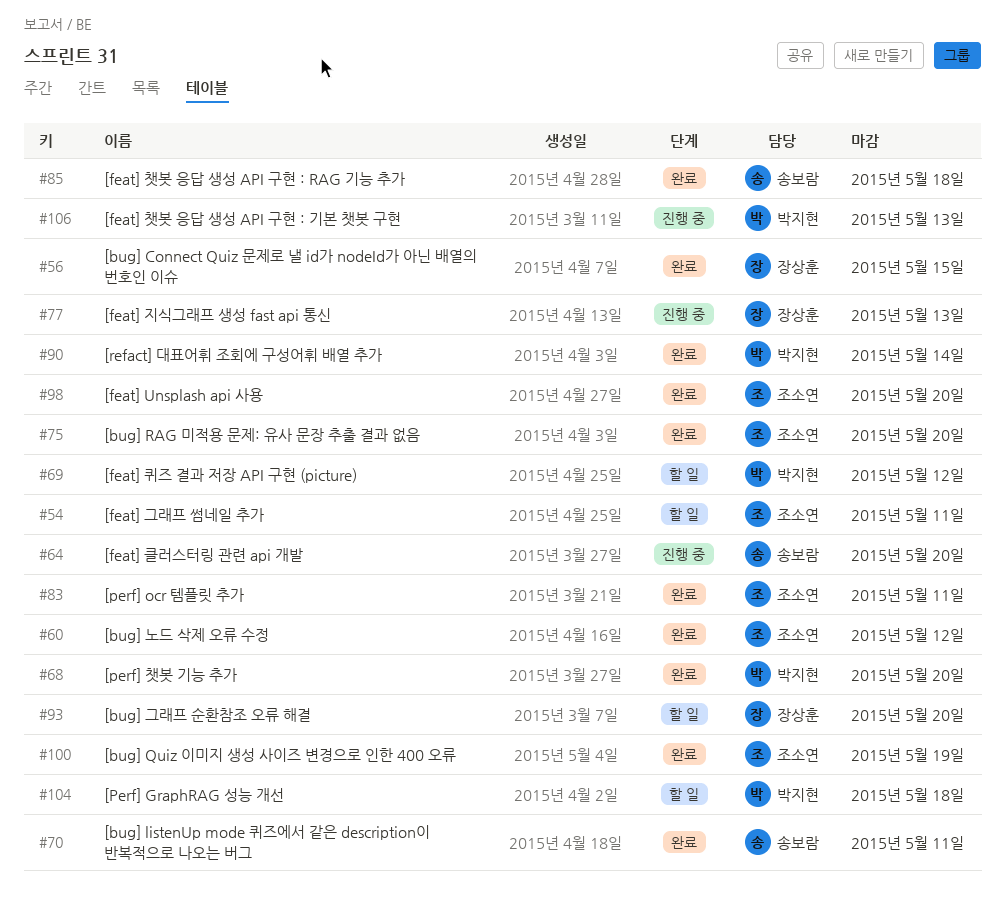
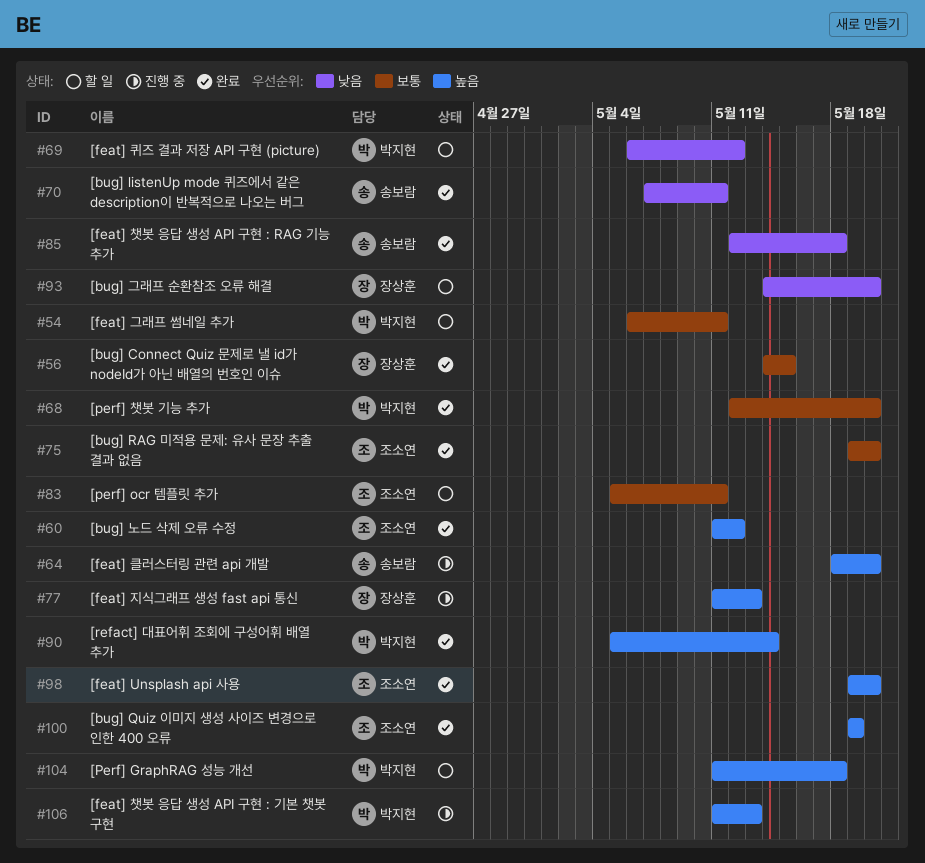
#54, owner: 조소연 -> 박지현
#83, status: 완료 -> 할 일

